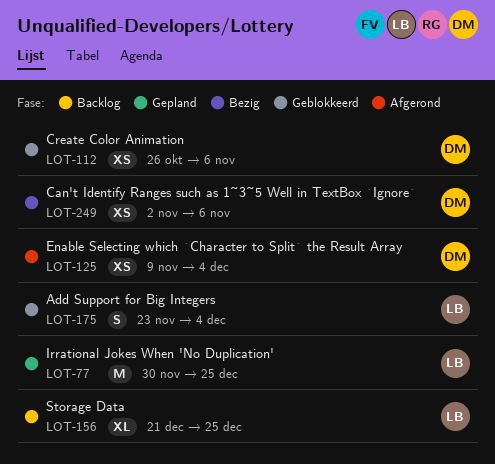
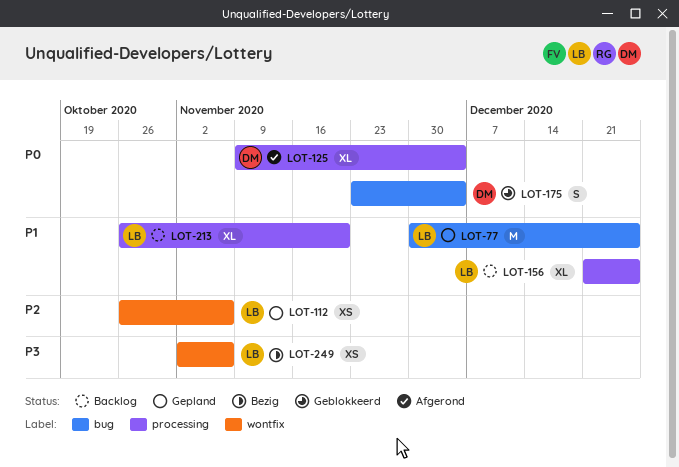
LOT-112, status: Geblokkeerd -> Gepland
LOT-112, owner: DM -> LB
LOT-125, estimate: XS -> XL
LOT-175, owner: LB -> DM
LOT-213: none -> present
LOT-249, owner: DM -> LB

